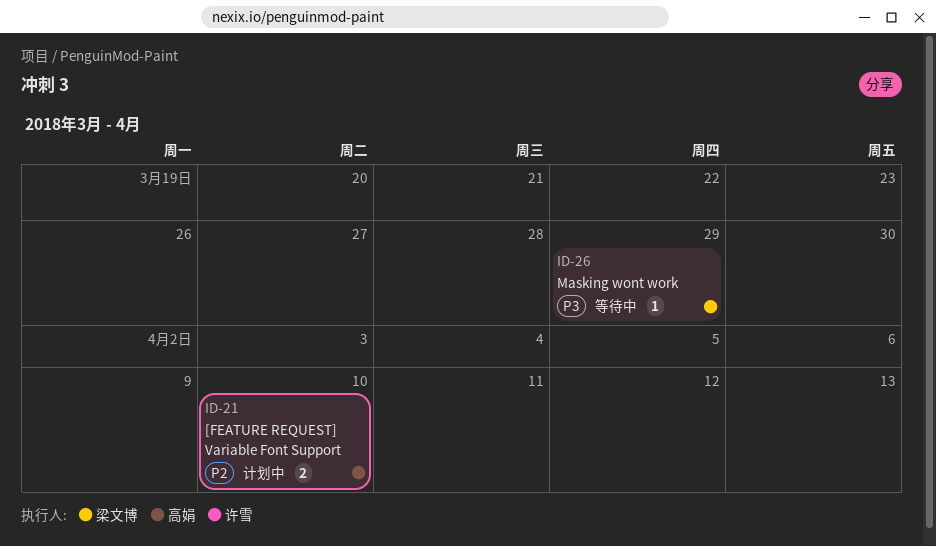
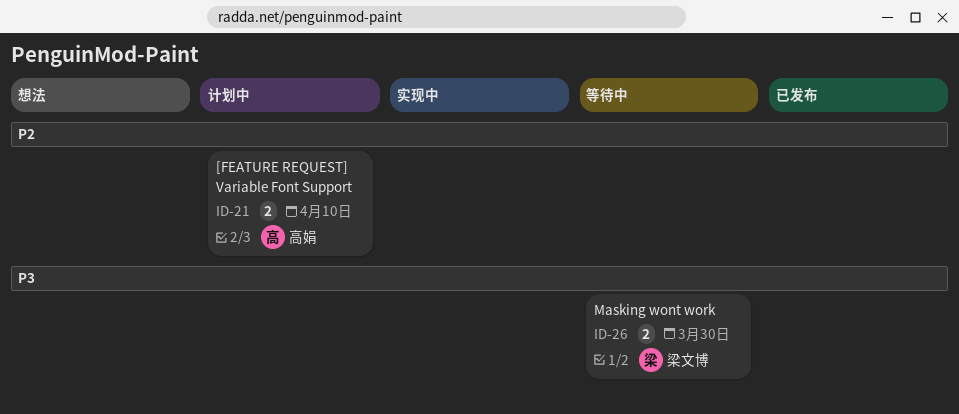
ID-26, estimate: 1 -> 2
ID-26, due: Mar 29 -> Mar 30

